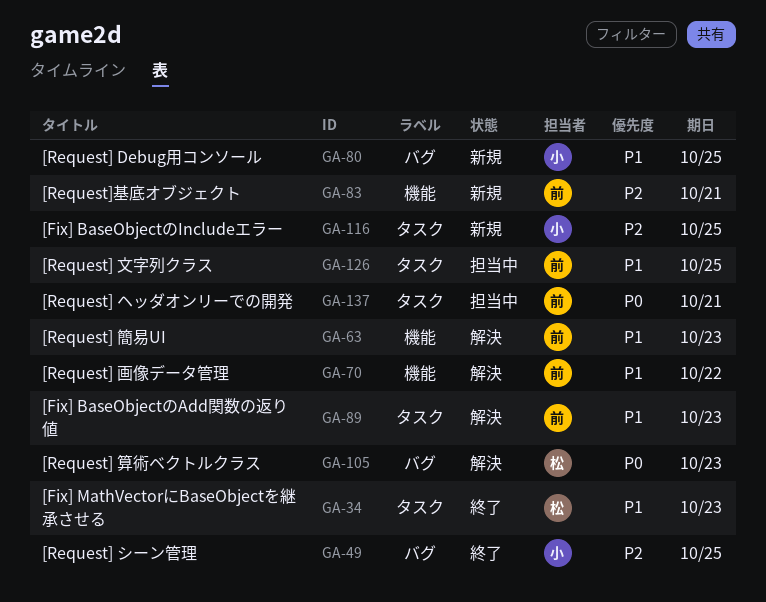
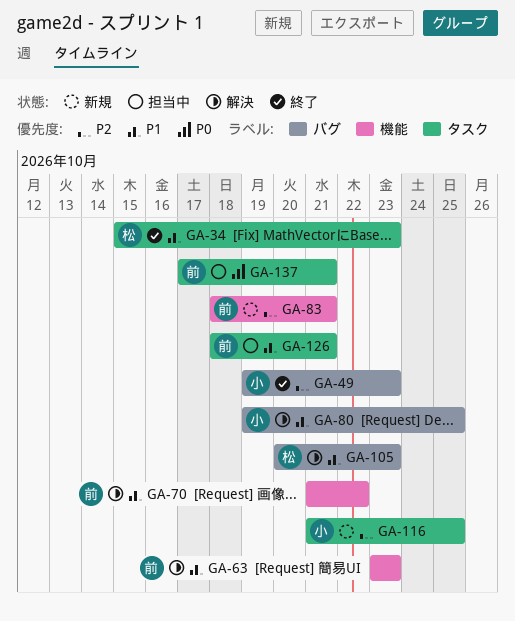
GA-49, due: Oct 25 -> Oct 23
GA-80, status: 新規 -> 解決
GA-89: present -> none
GA-105, priority: P0 -> P1
GA-126, due: Oct 25 -> Oct 21

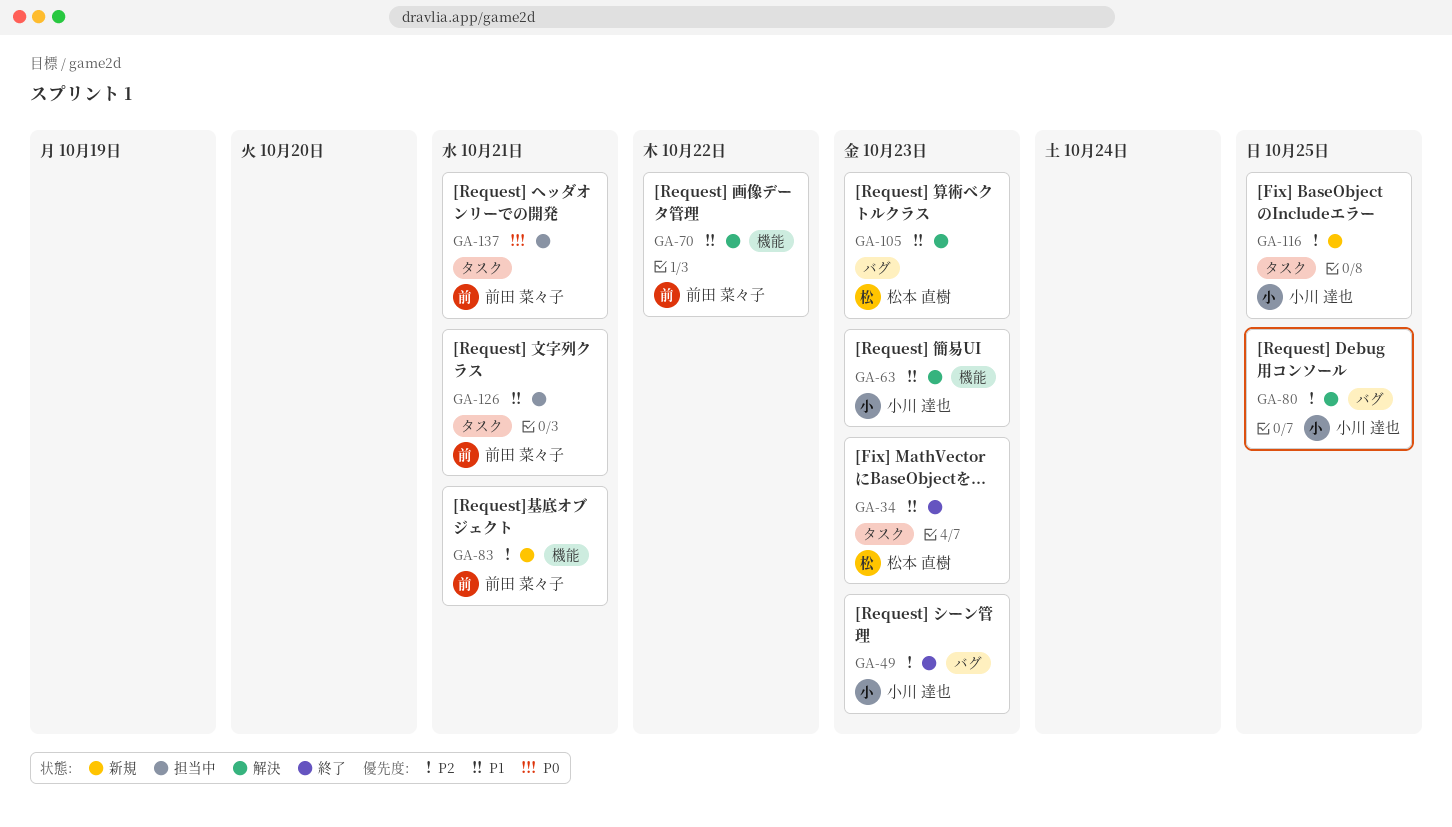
GA-63, owner: 前田 菜々子 -> 小川 達也
GA-80, priority: P1 -> P2

